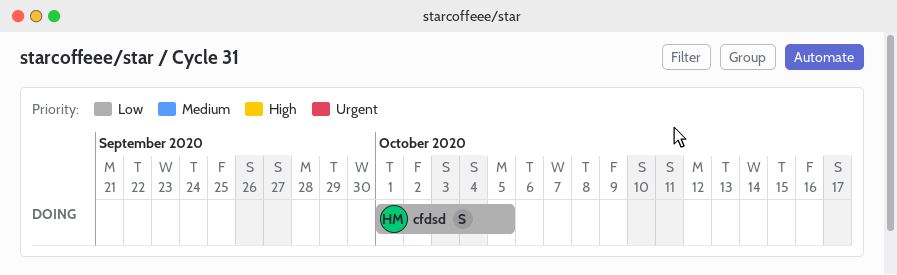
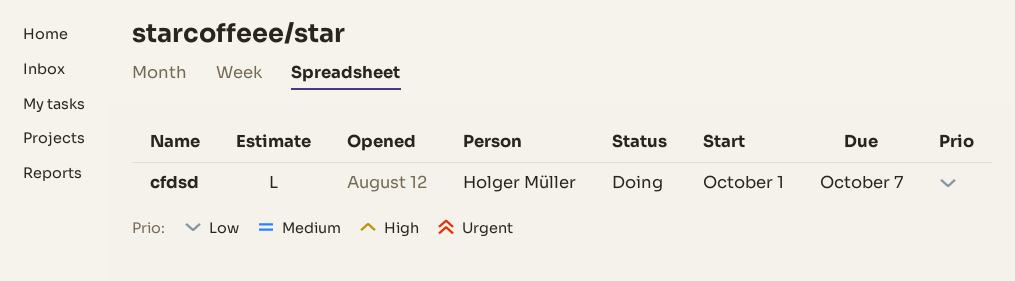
cfdsd, estimate: S -> L
cfdsd, due: Oct 5 -> Oct 7

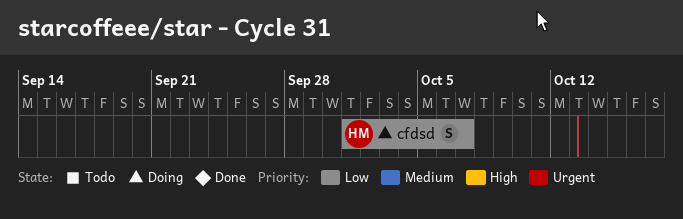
cfdsd, estimate: L -> S

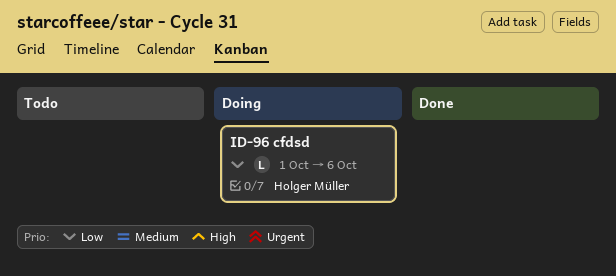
cfdsd, estimate: S -> L
cfdsd, due: Oct 7 -> Oct 6

